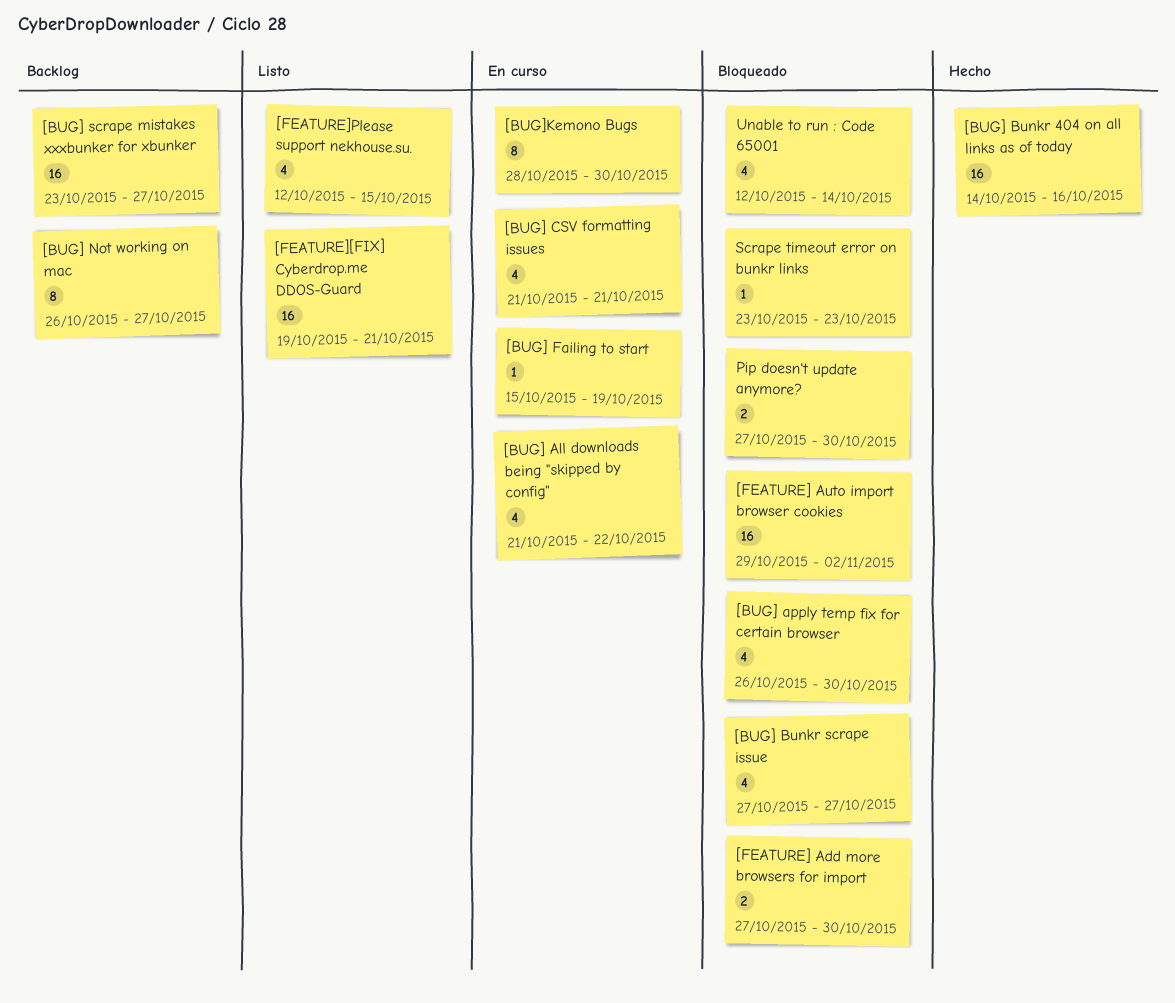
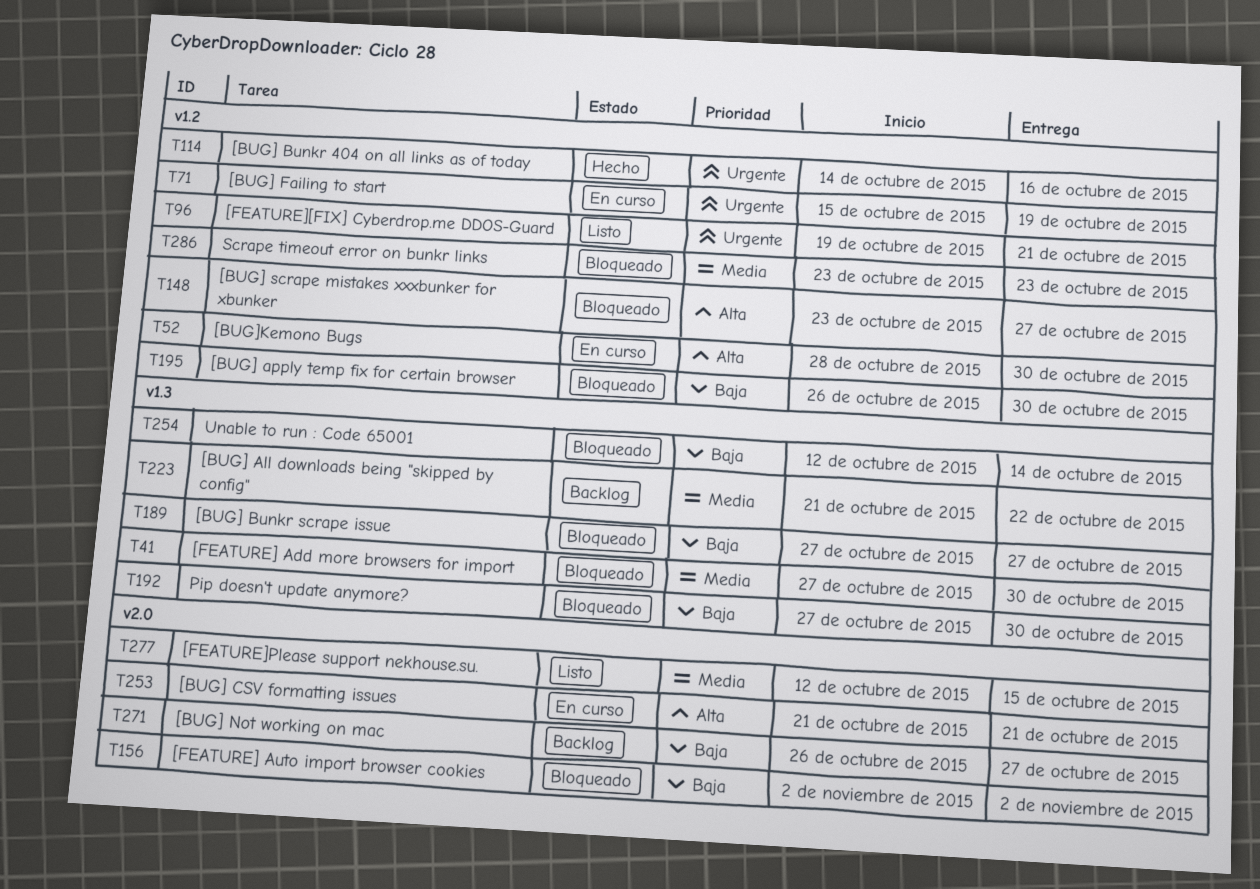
[BUG] All downloads being "skipped by config", status: En curso -> Backlog
[BUG] scrape mistakes xxxbunker for xbunker, status: Backlog -> Bloqueado
[FEATURE] Auto import browser cookies, start: Oct 29 -> Nov 2

